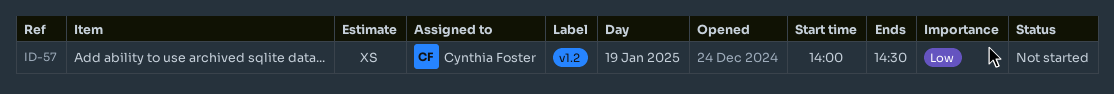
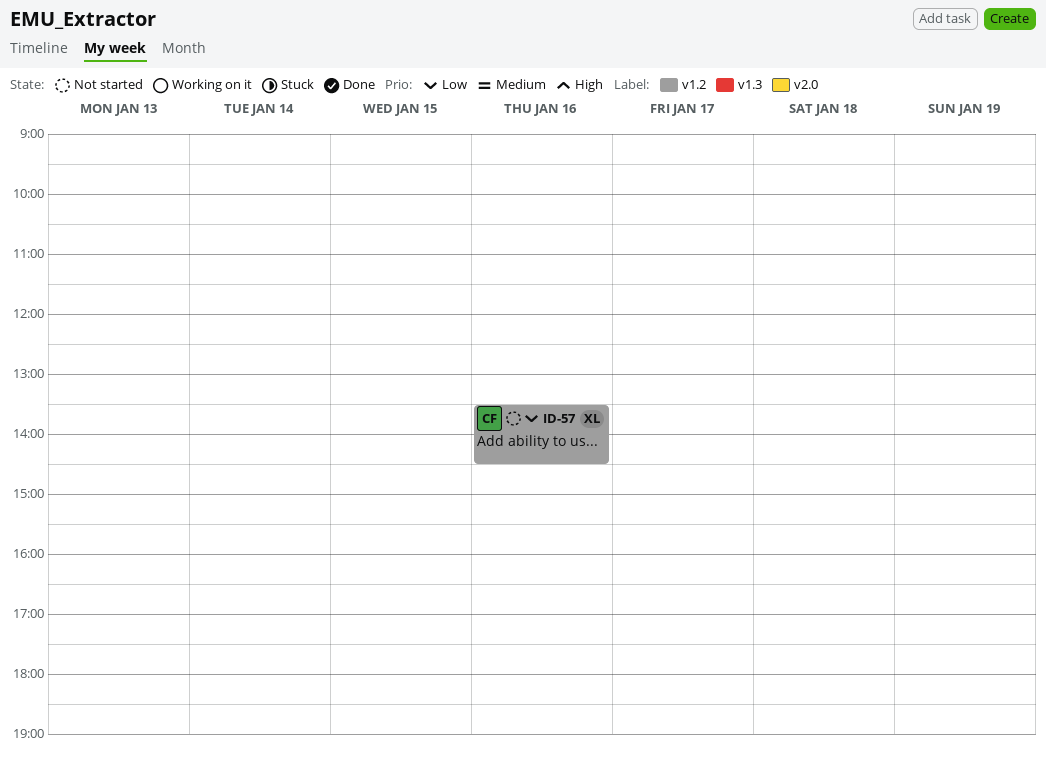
ID-57, estimate: XS -> XL
ID-57, day: Jan 19 -> Jan 16
ID-57, begins: 14:00 -> 13:30

